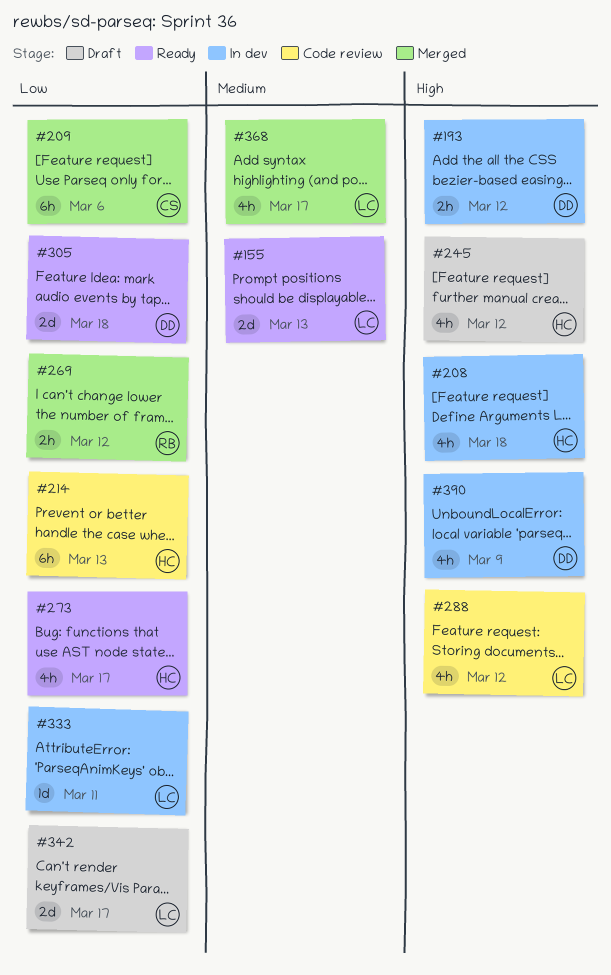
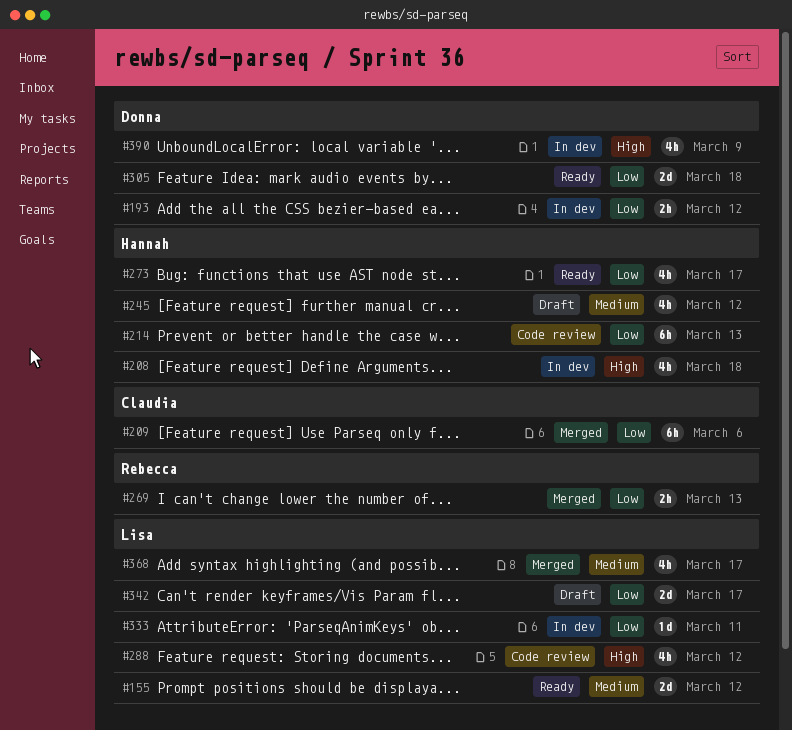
#155, due: Mar 13 -> Mar 12
#193, priority: High -> Low
#245, priority: High -> Medium
#269, due: Mar 12 -> Mar 13

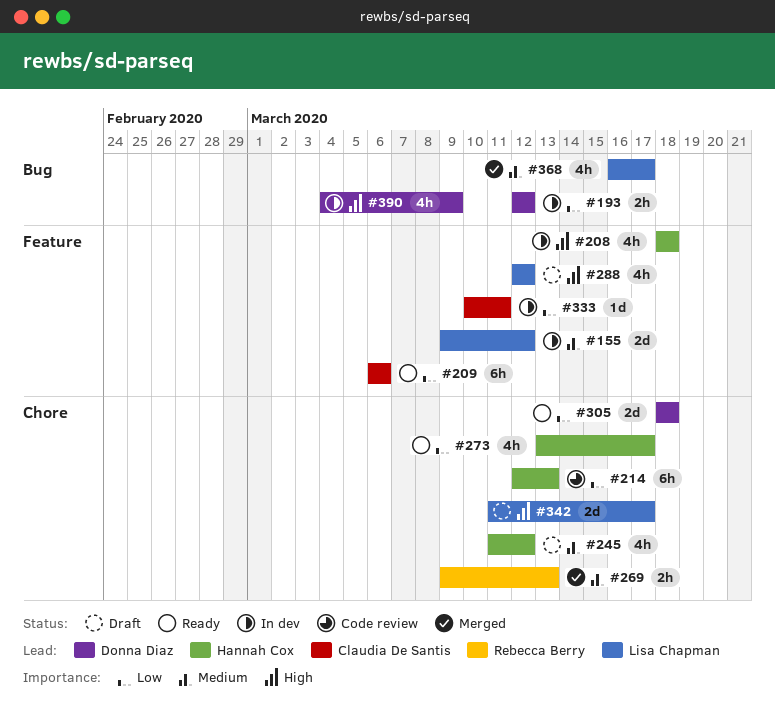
#155, status: Ready -> In dev
#209, status: Merged -> Ready
#269, priority: Low -> Medium
#288, status: Code review -> Draft
#333, owner: Lisa Chapman -> Claudia De Santis
#342, priority: Low -> High

